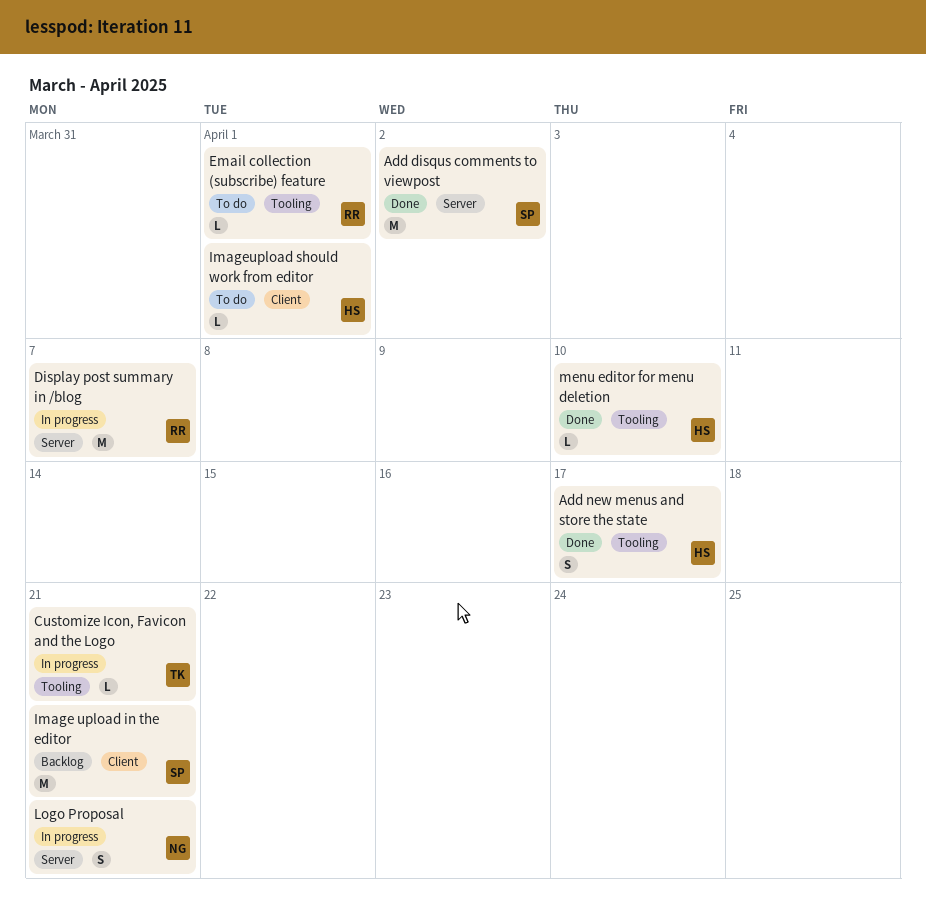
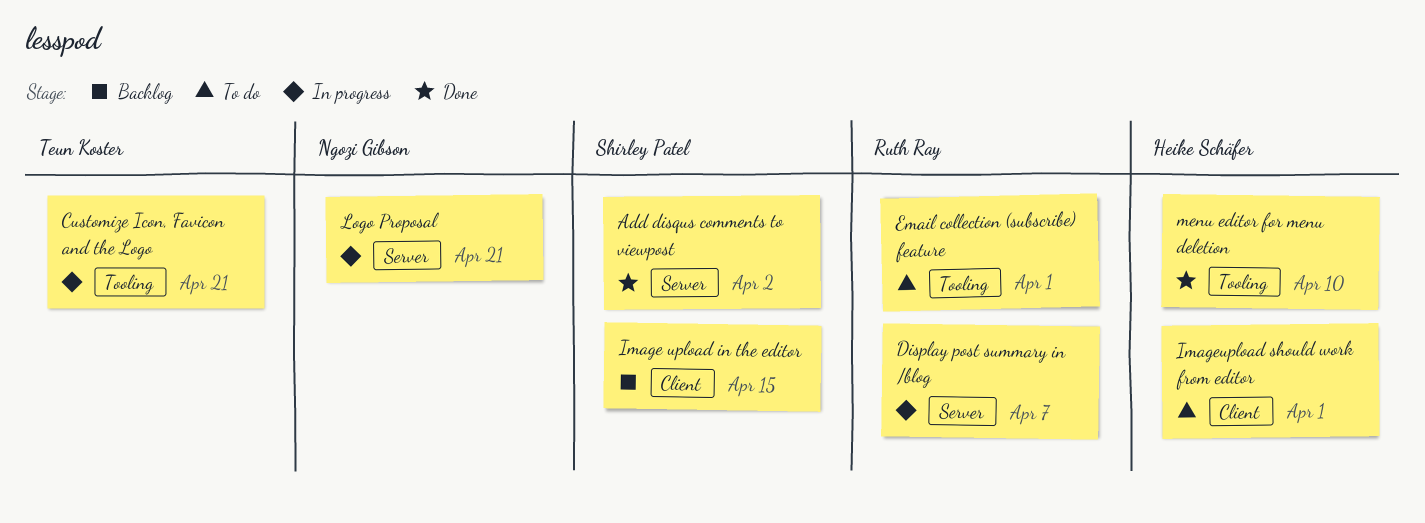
Add new menus and store the state: present -> none
Image upload in the editor, due: Apr 21 -> Apr 15

